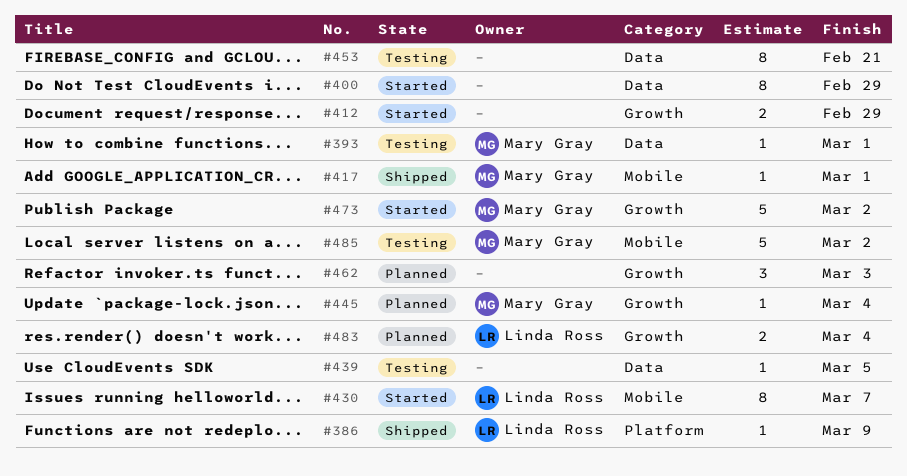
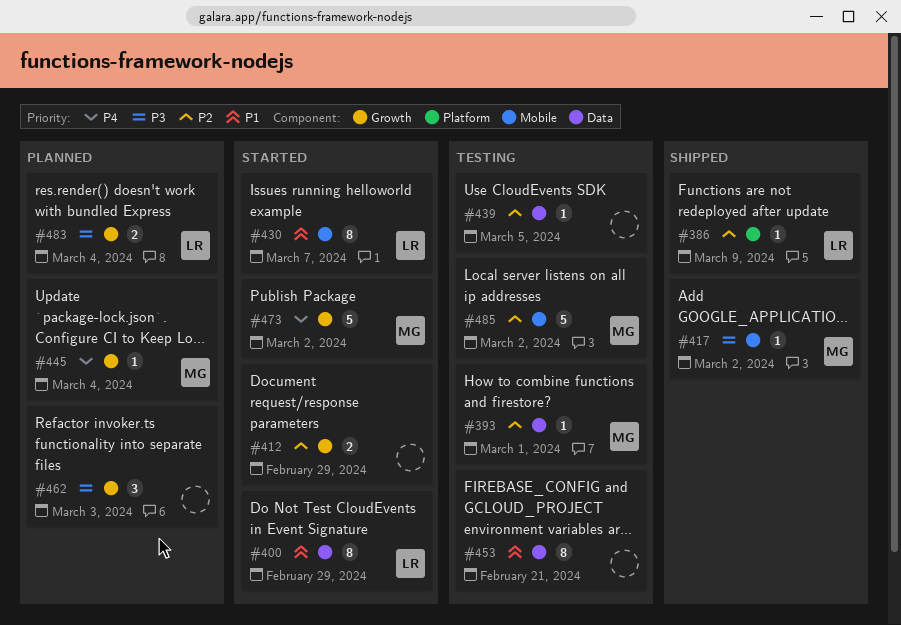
#400, owner: none -> Linda Ross
#417, due: Mar 1 -> Mar 2

